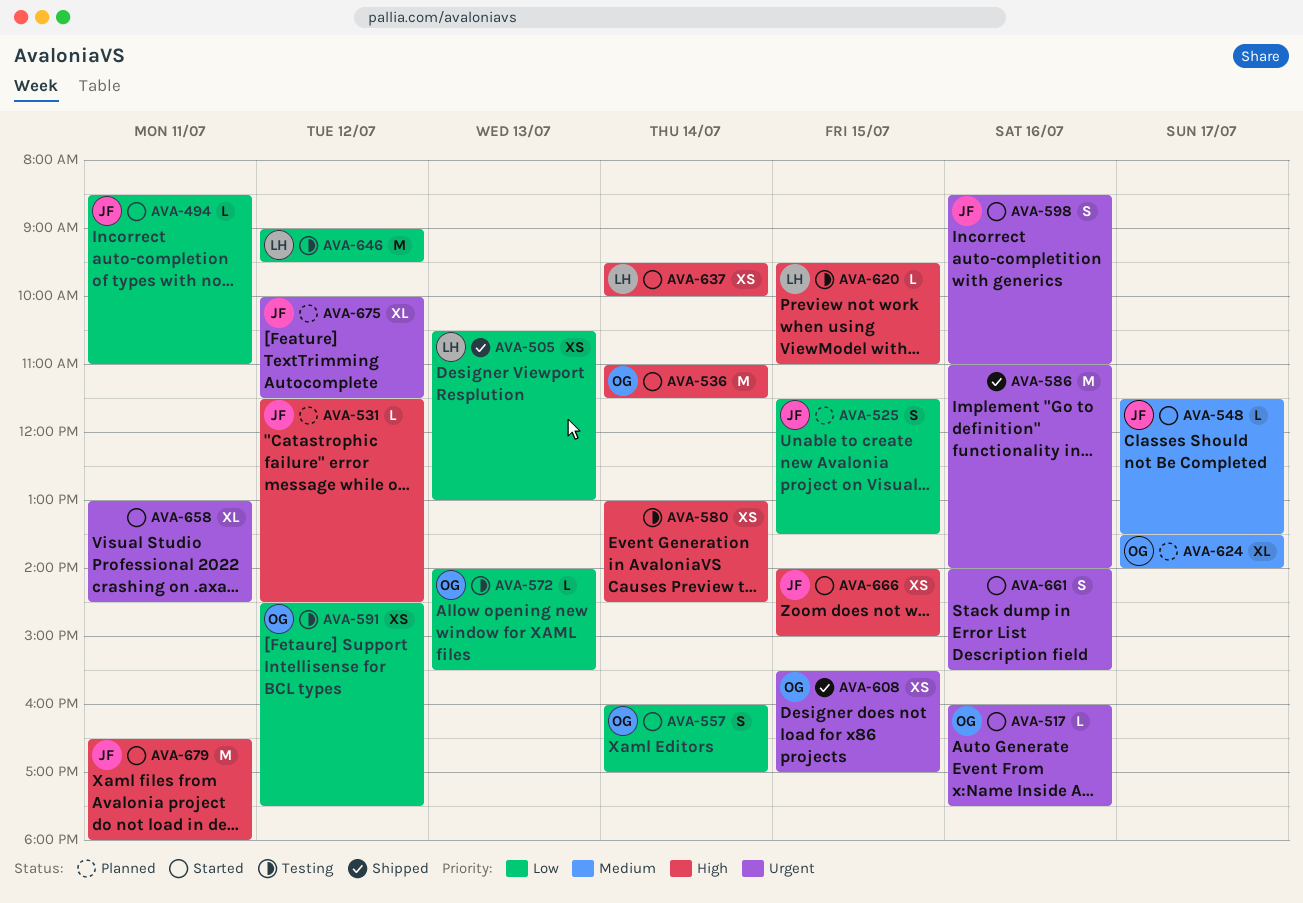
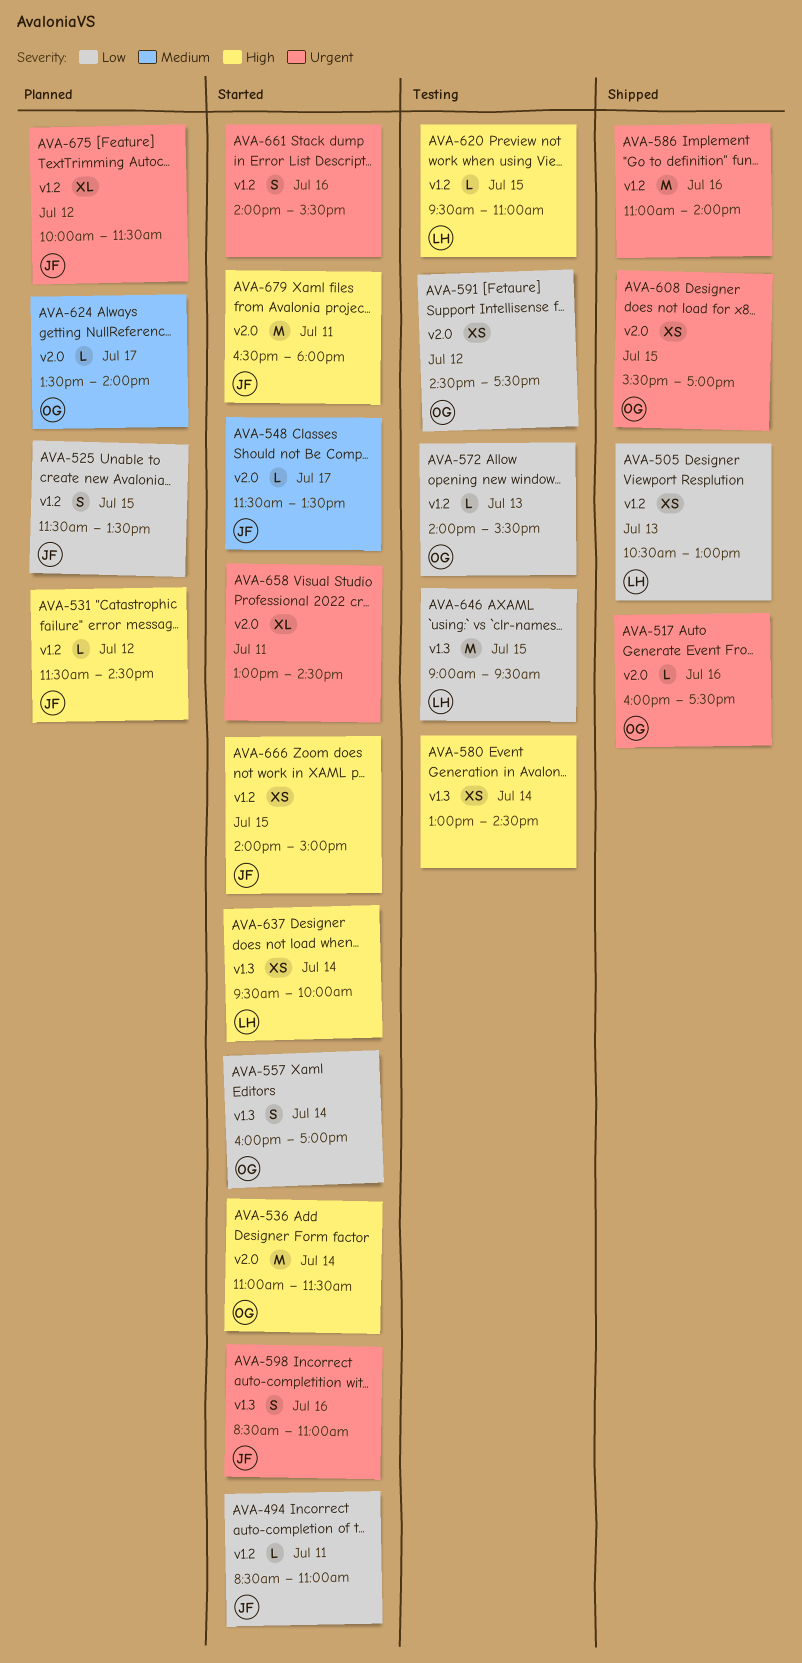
AVA-517, status: Started -> Shipped
AVA-624, estimate: XL -> L
AVA-646, day: Jul 12 -> Jul 15

